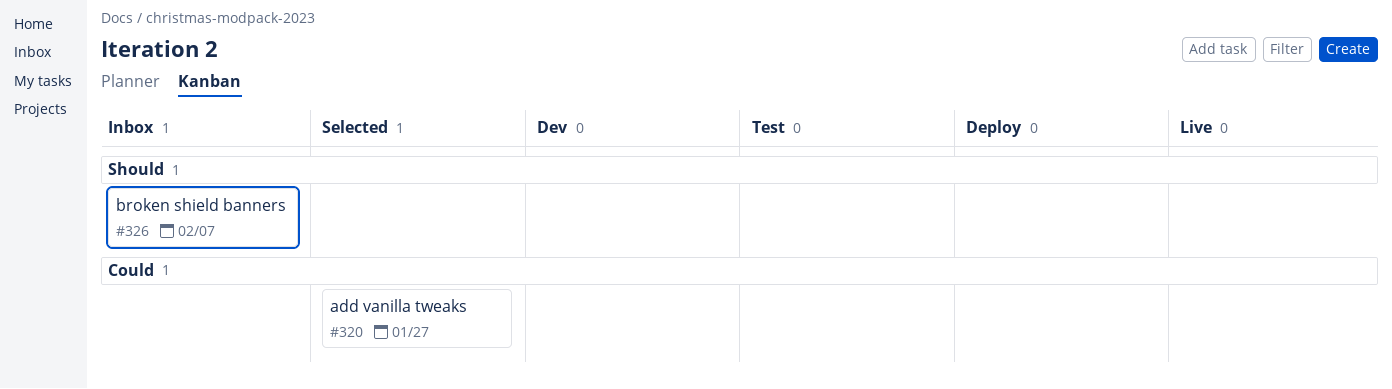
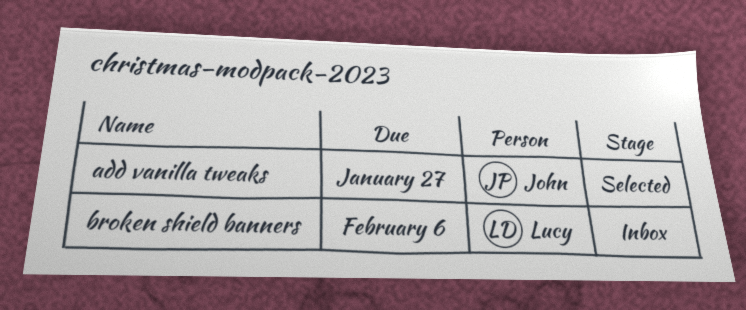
broken shield banners, due: Feb 7 -> Feb 6

